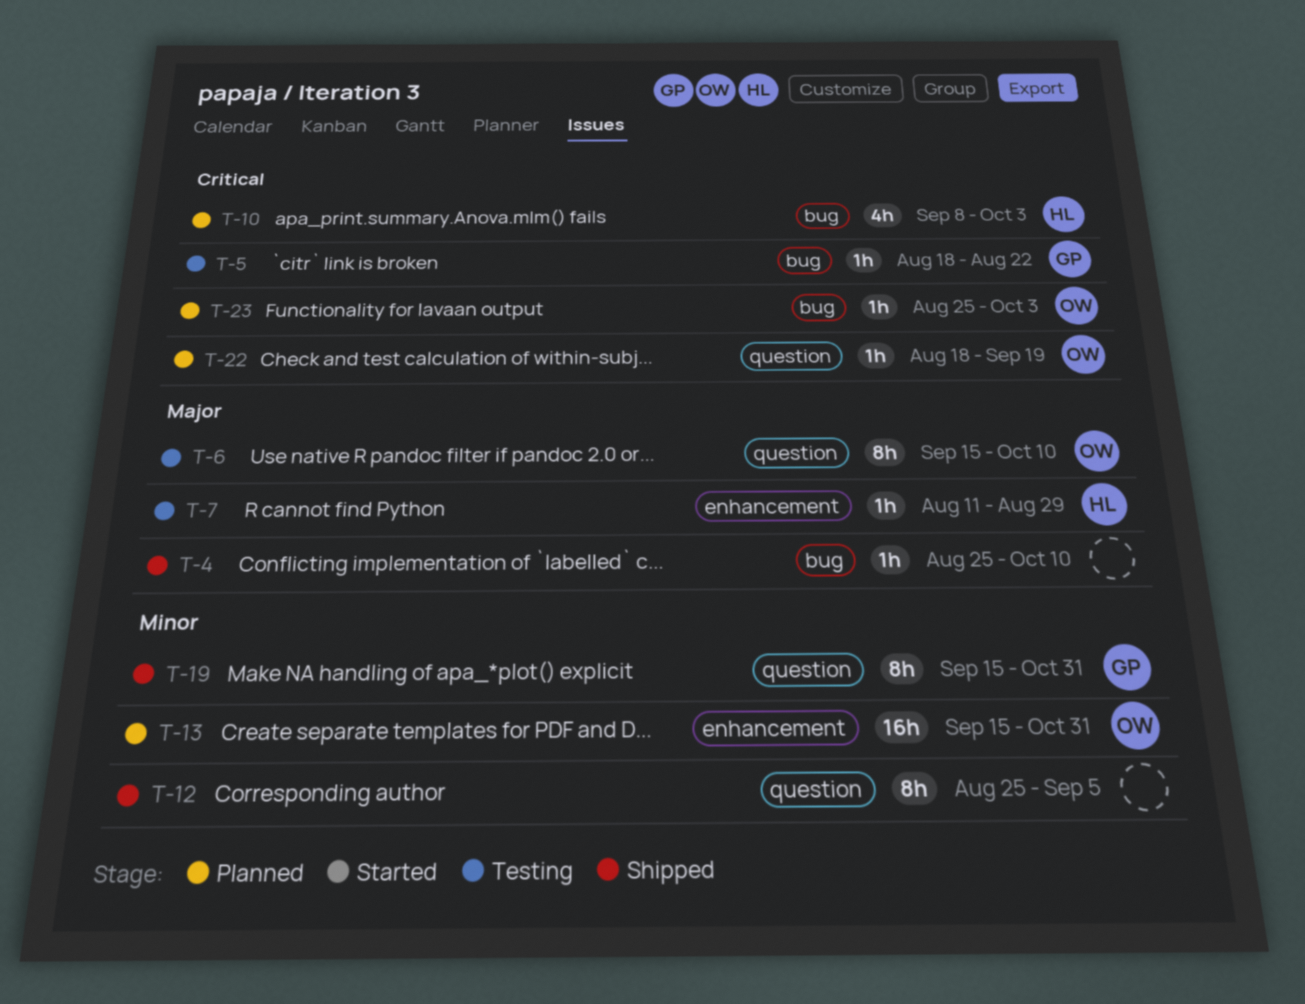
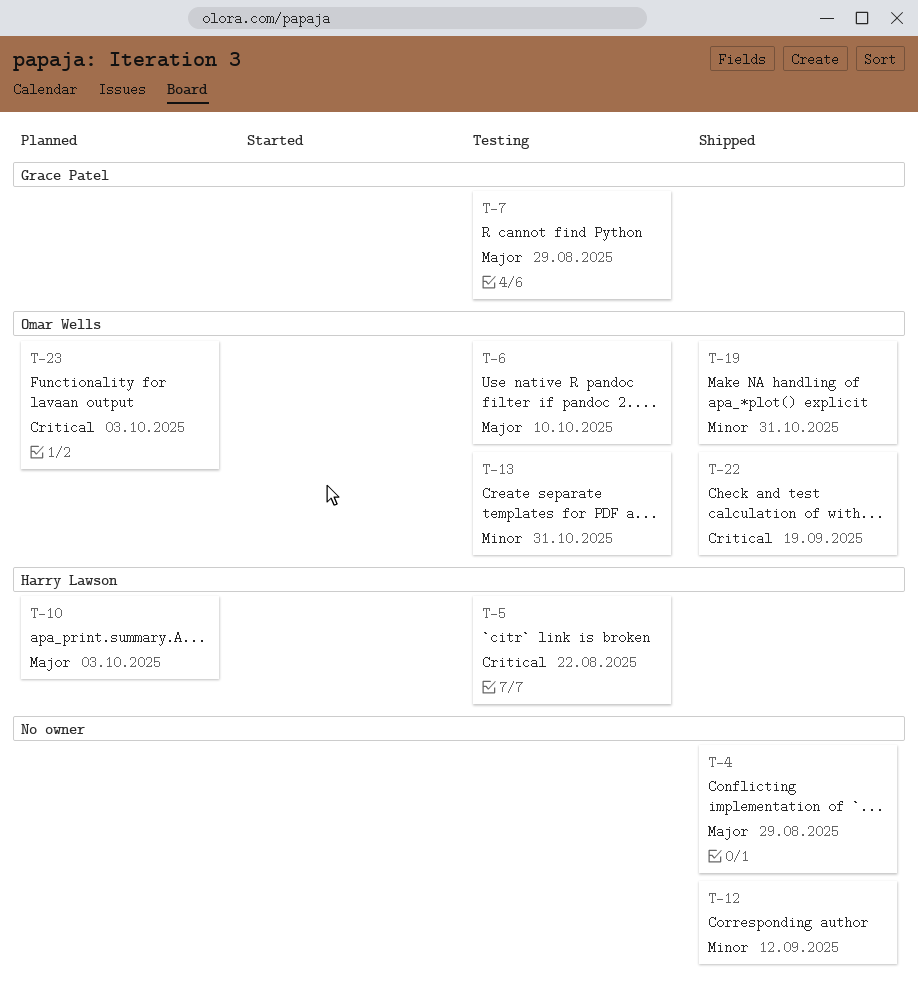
T-4, due: Oct 10 -> Aug 29
T-5, owner: Grace Patel -> Harry Lawson
T-7, owner: Harry Lawson -> Grace Patel
T-10, priority: Critical -> Major
T-12, due: Sep 5 -> Sep 12
T-13, status: Planned -> Testing
T-19, owner: Grace Patel -> Omar Wells
T-22, status: Planned -> Shipped

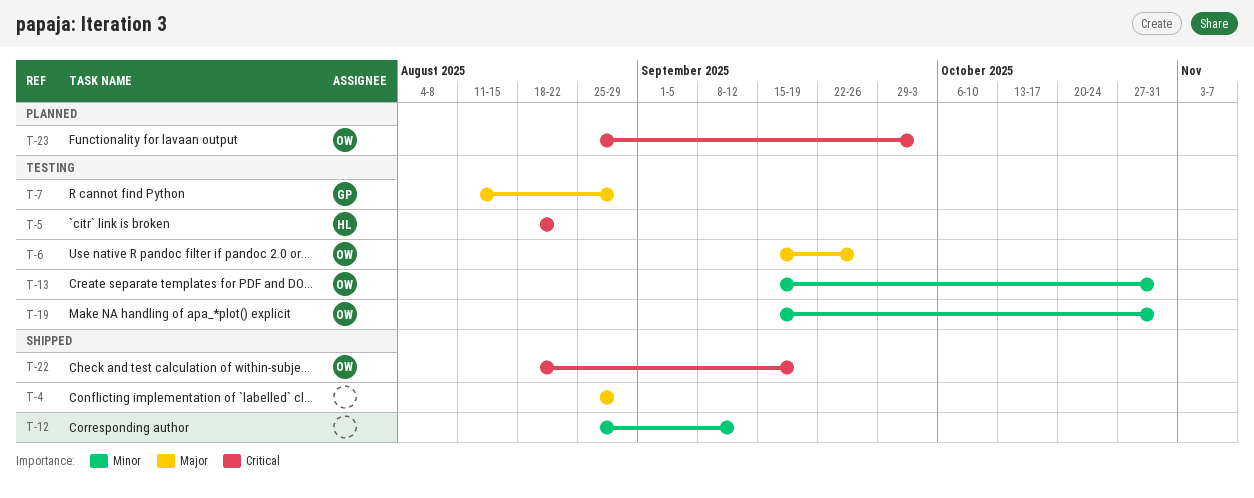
T-6, due: Oct 10 -> Sep 26
T-10: present -> none
T-19, status: Shipped -> Testing

